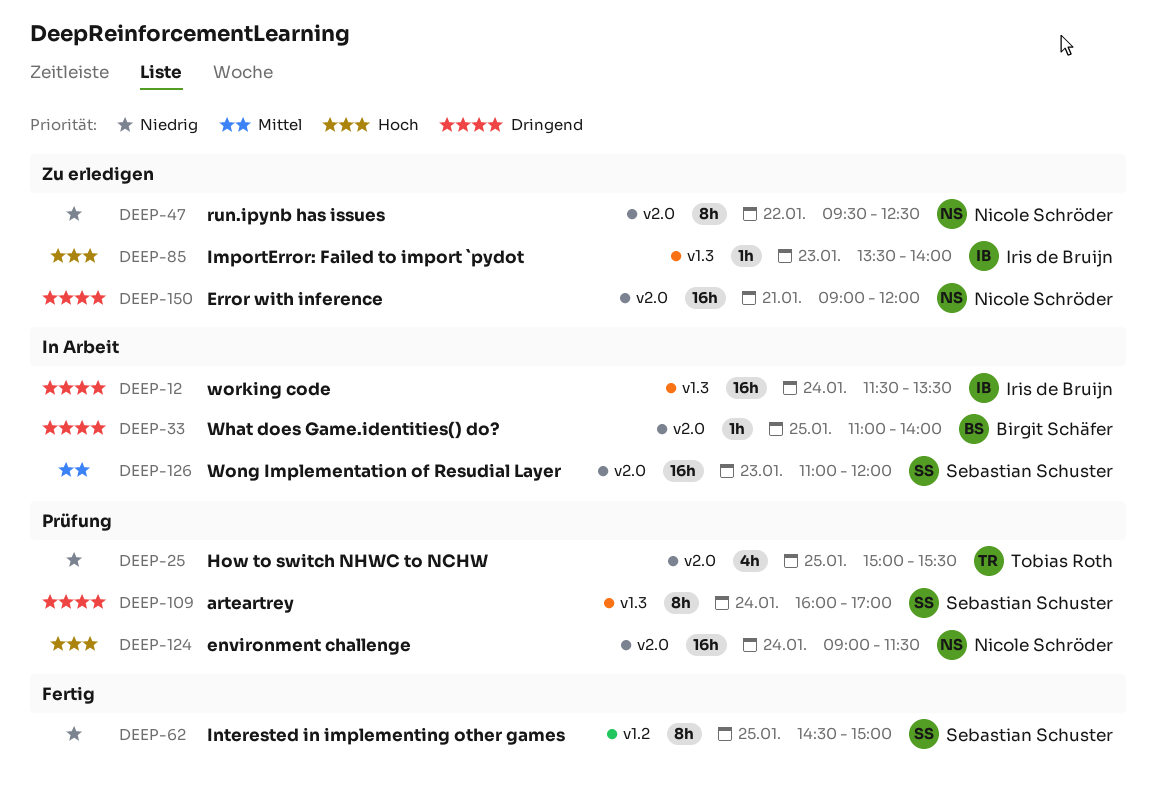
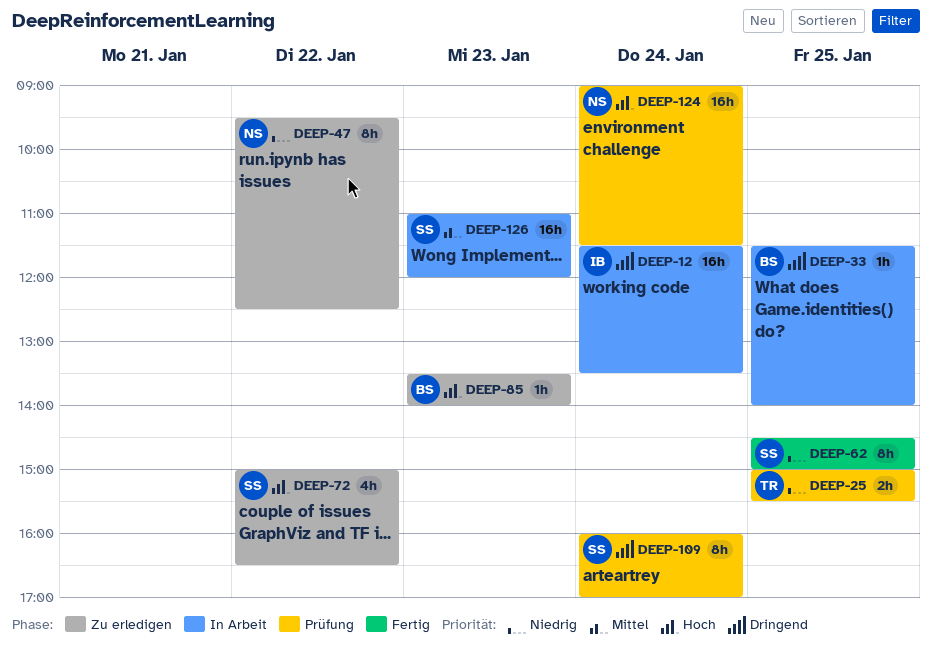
DEEP-25, estimate: 4h -> 2h
DEEP-33, begins: 11:00 -> 11:30
DEEP-72: none -> present
DEEP-85, owner: Iris de Bruijn -> Birgit Schäfer
DEEP-150: present -> none

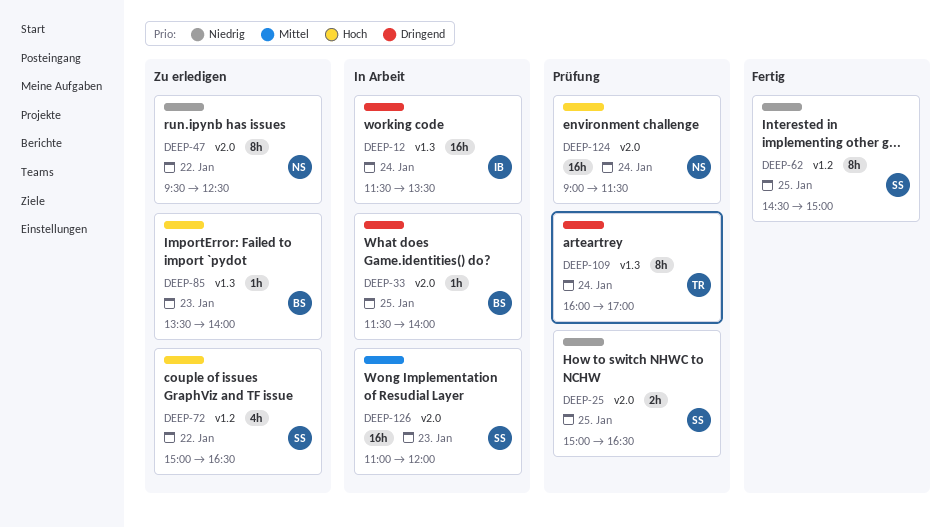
DEEP-25, owner: TR -> SS
DEEP-25, ends: 15:30 -> 16:30
DEEP-109, owner: SS -> TR

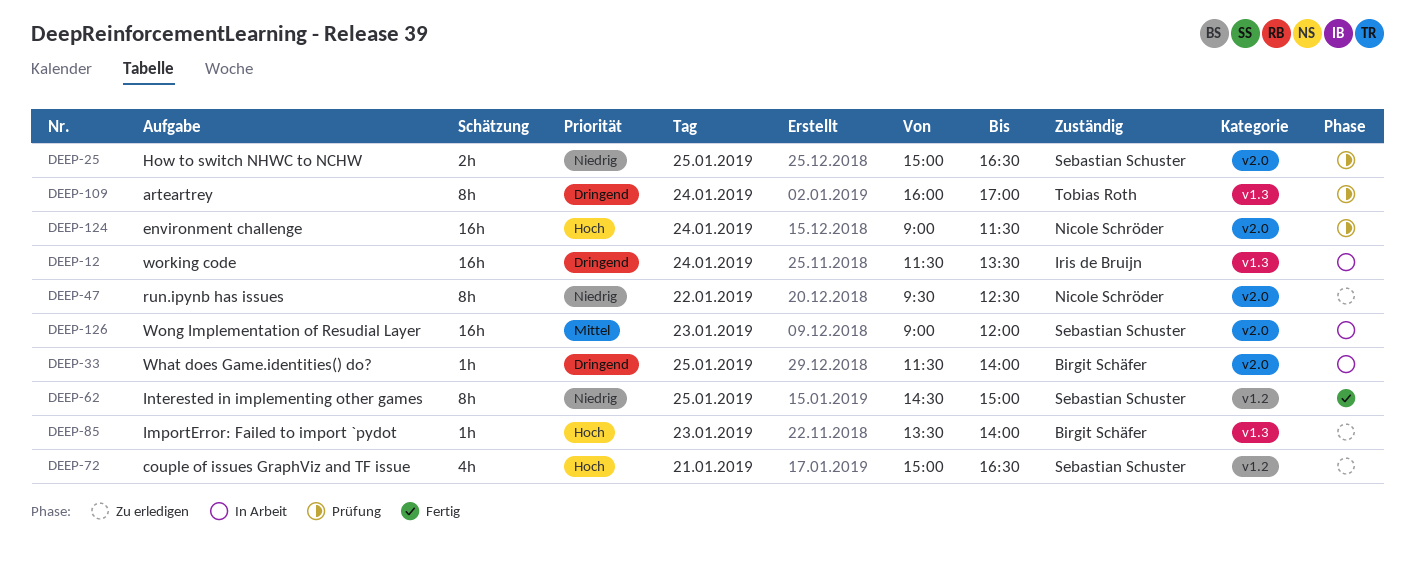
DEEP-72, day: Jan 22 -> Jan 21
DEEP-126, begins: 11:00 -> 09:00

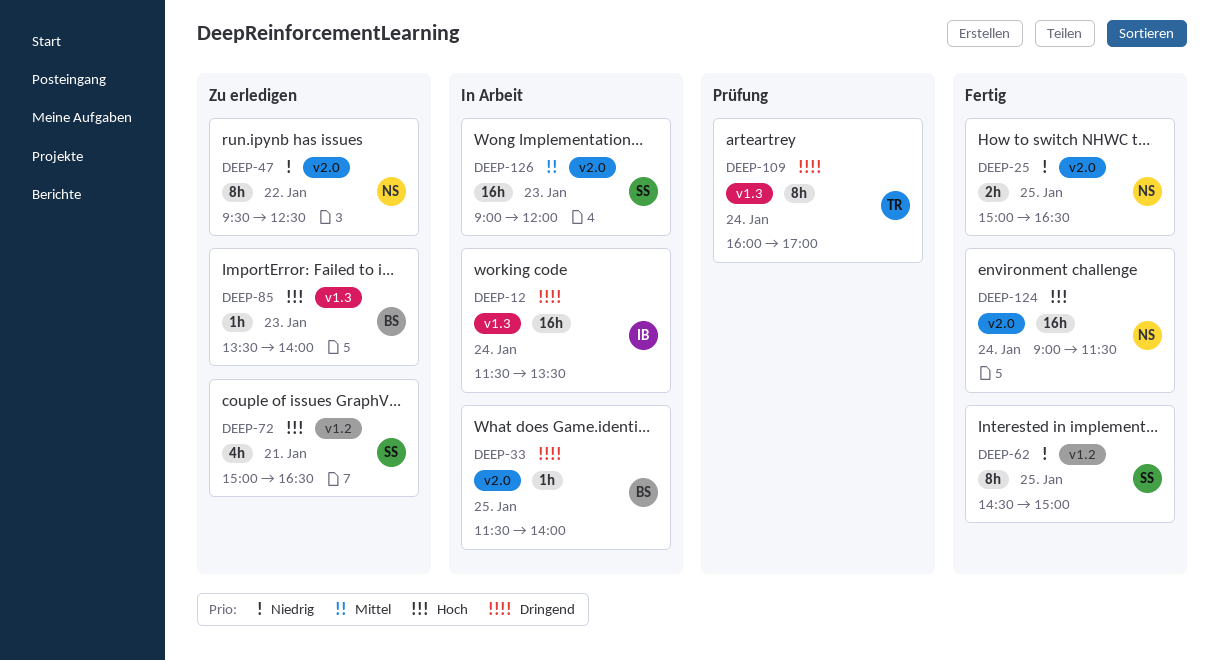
DEEP-25, status: Prüfung -> Fertig
DEEP-25, owner: Sebastian Schuster -> Nicole Schröder
DEEP-124, status: Prüfung -> Fertig

